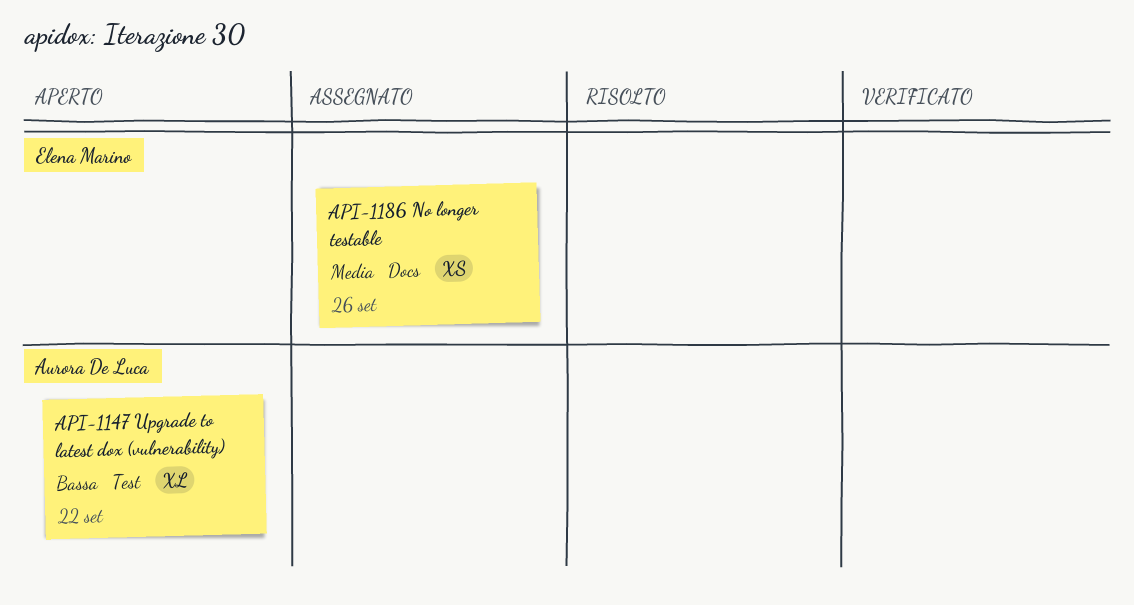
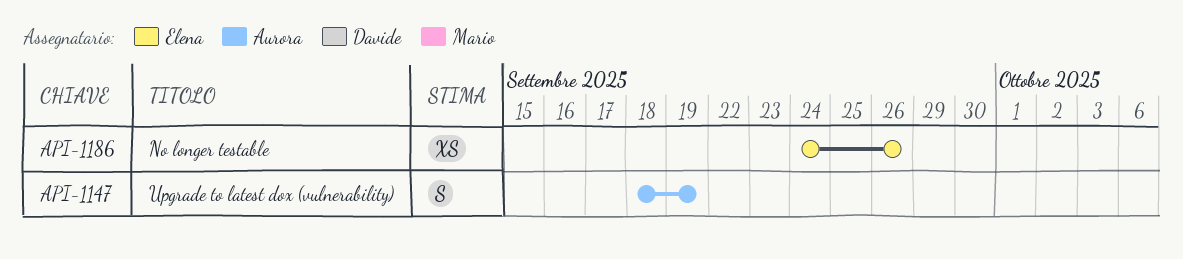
API-1147, estimate: XL -> S
API-1147, due: Sep 22 -> Sep 19

